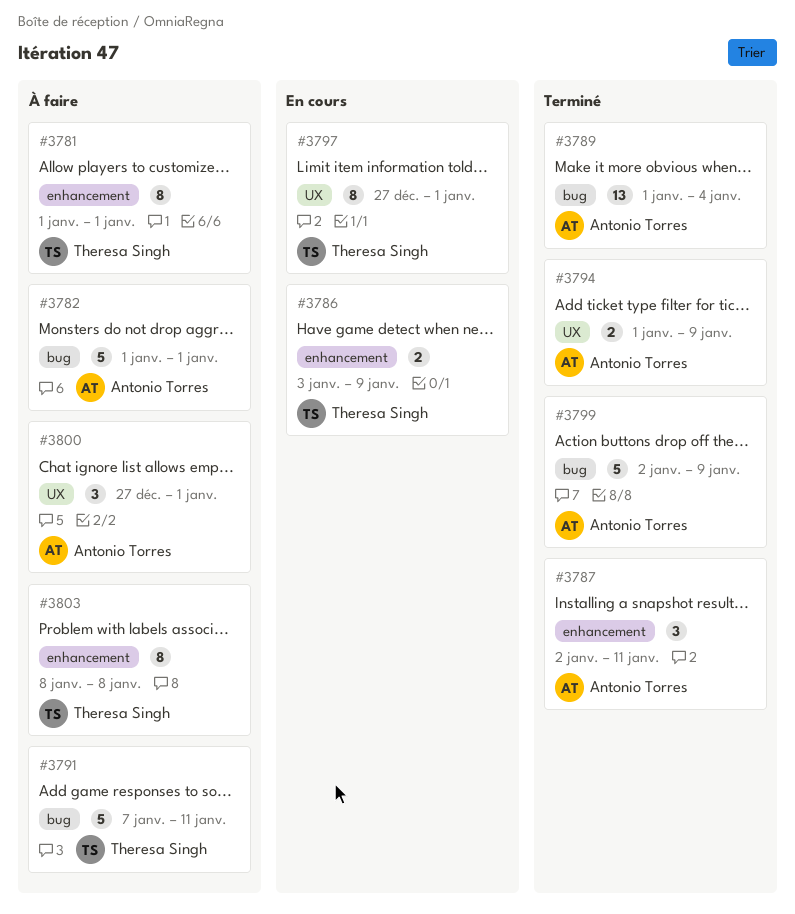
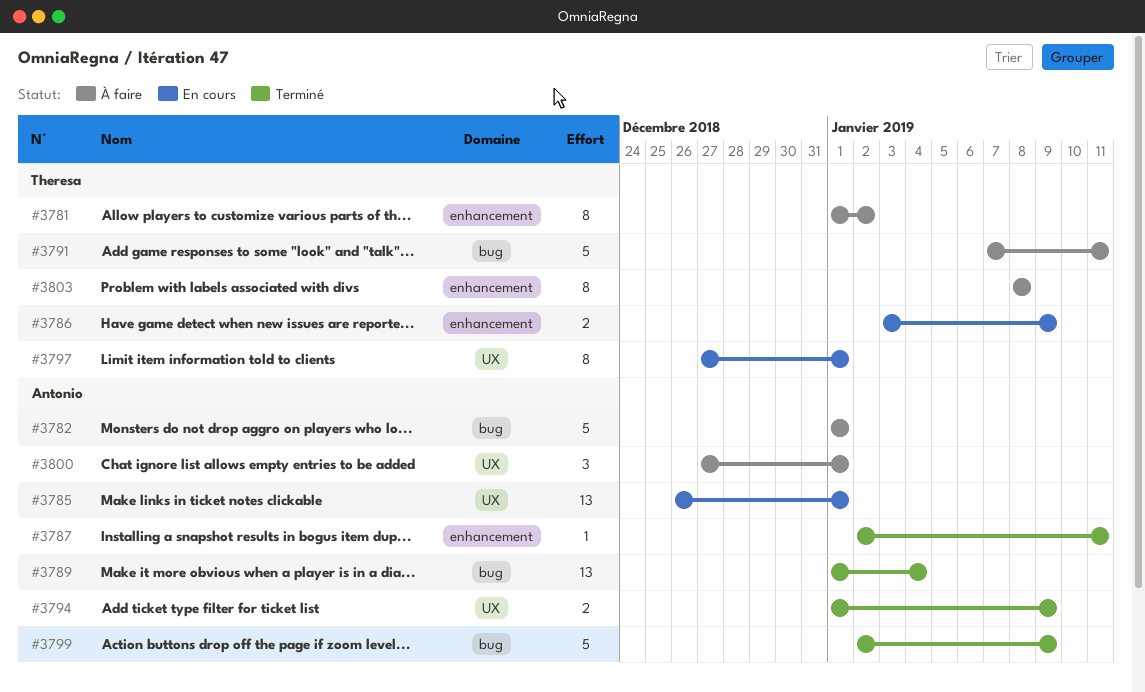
#3781, due: Jan 1 -> Jan 2
#3785: none -> present
#3787, estimate: 3 -> 1

